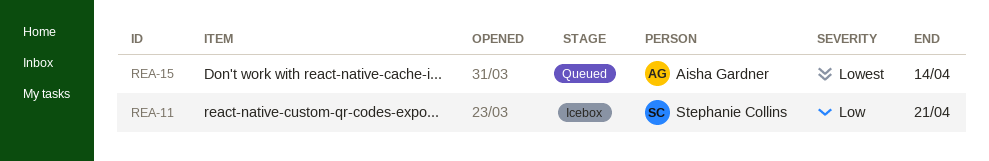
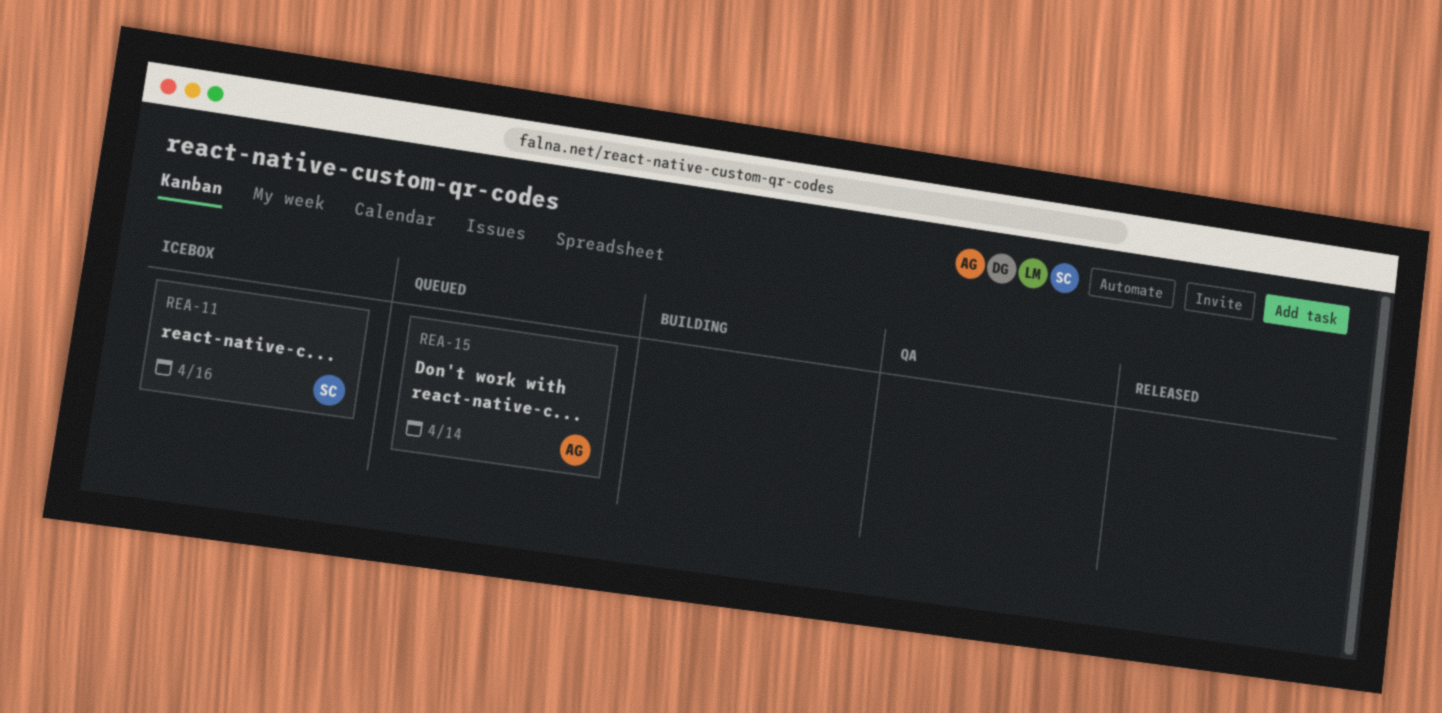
REA-11, due: Apr 21 -> Apr 16

